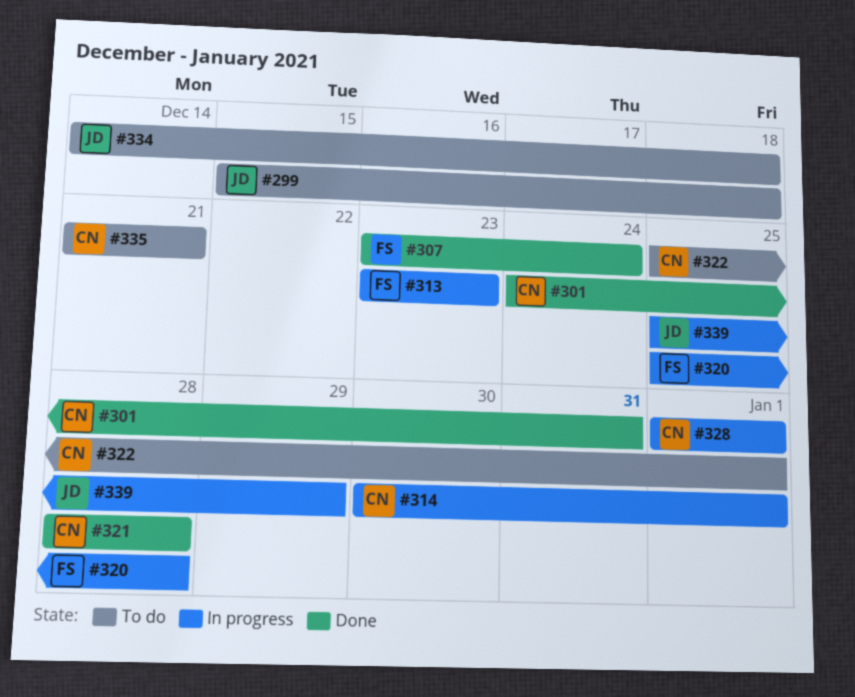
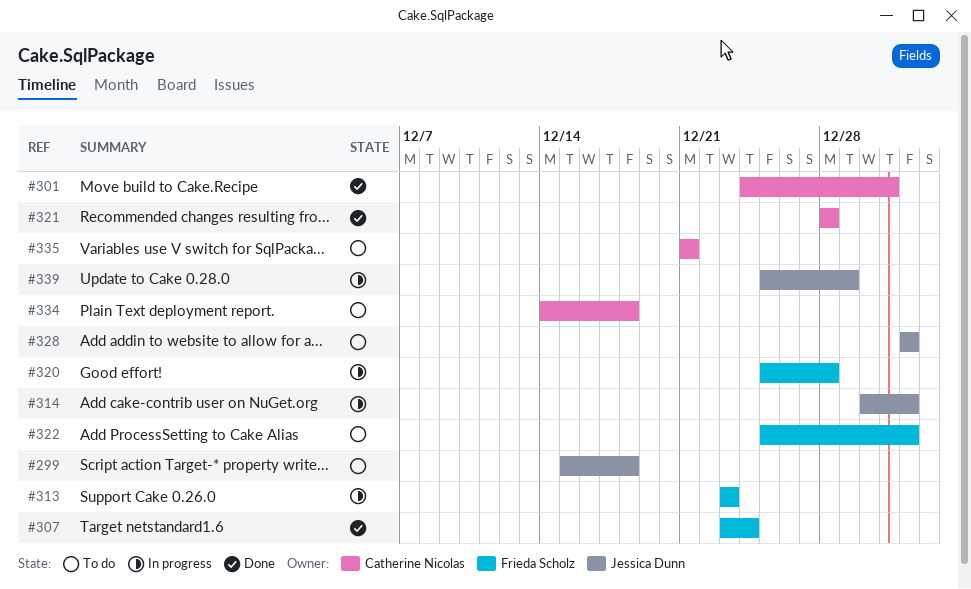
#314, owner: Catherine Nicolas -> Jessica Dunn
#322, owner: Catherine Nicolas -> Frieda Scholz
#328, status: In progress -> To do
#328, owner: Catherine Nicolas -> Jessica Dunn
#334, owner: Jessica Dunn -> Catherine Nicolas

